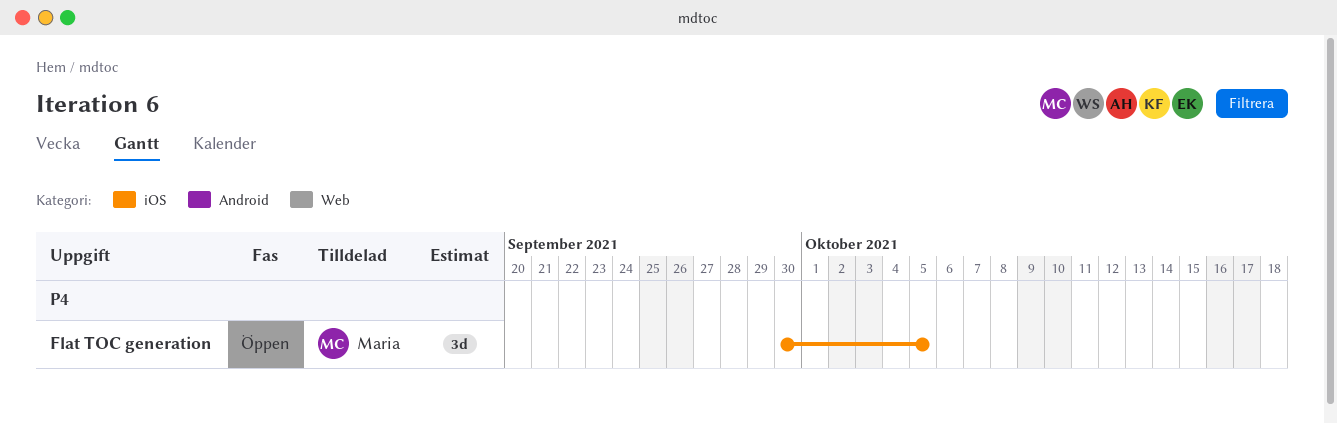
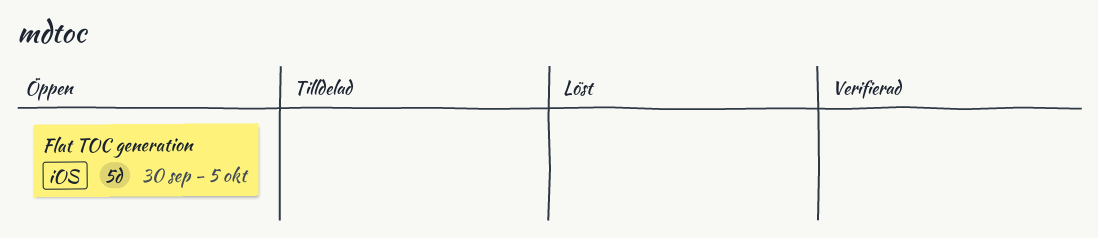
Flat TOC generation, estimate: 3d -> 5d

